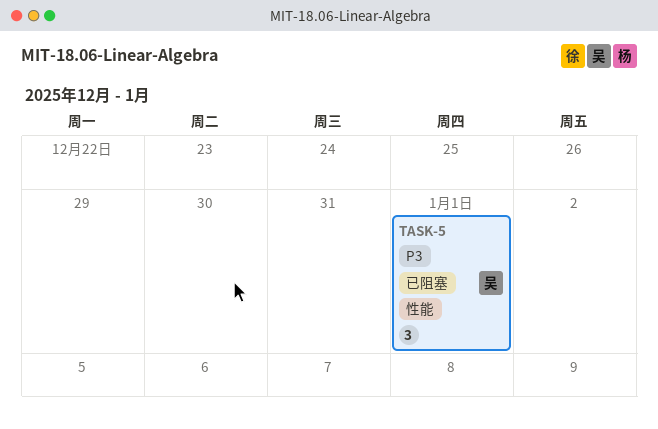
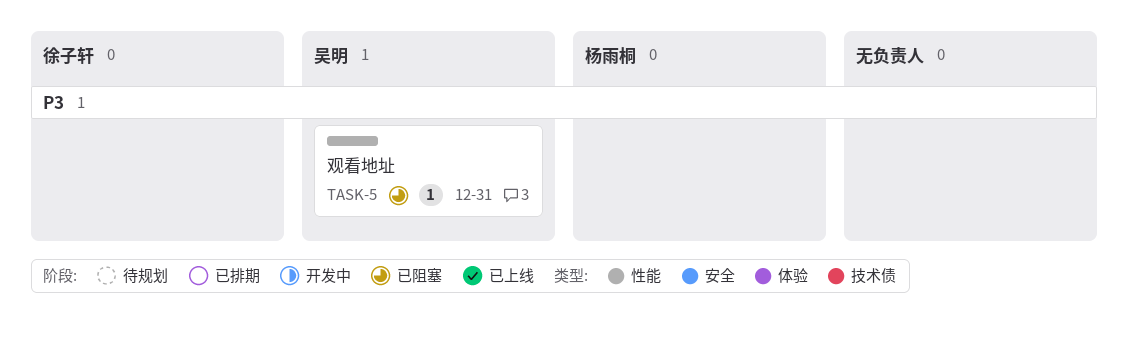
TASK-5, estimate: 3 -> 1
TASK-5, due: Jan 1 -> Dec 31

